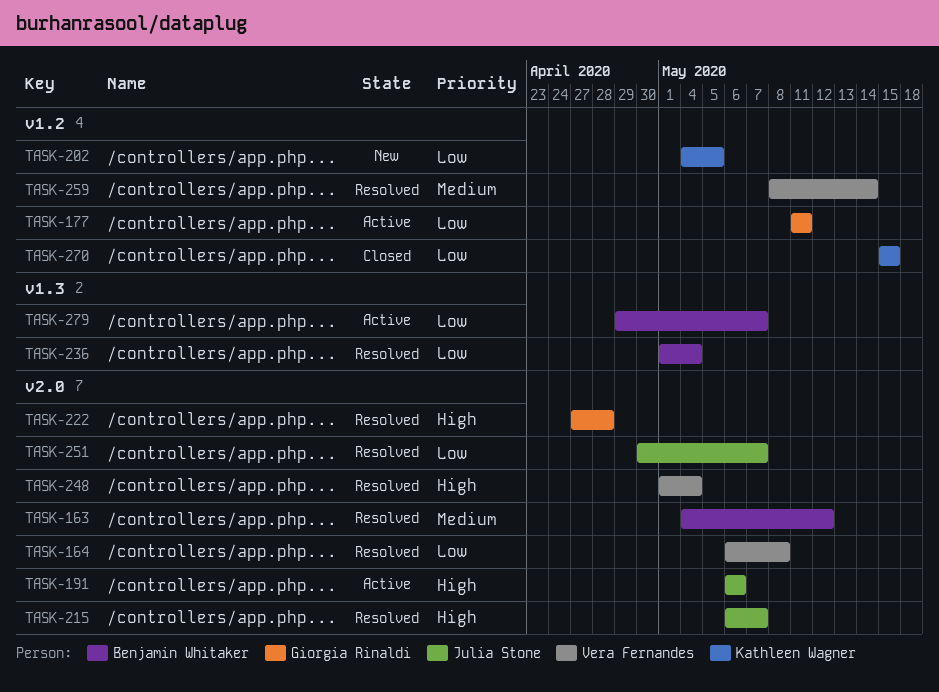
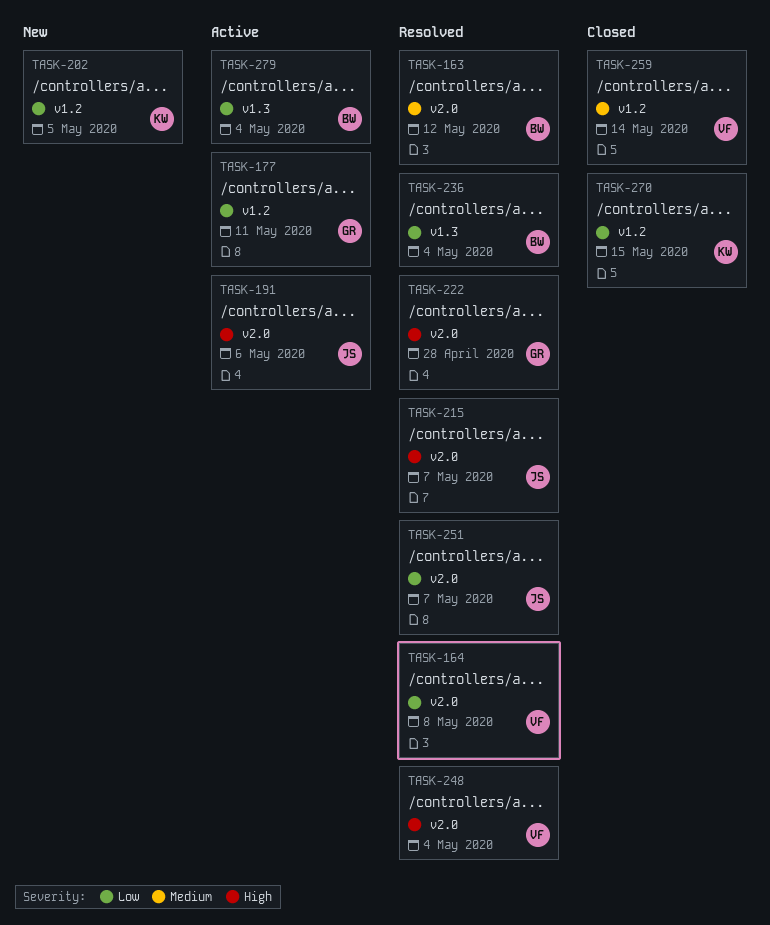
TASK-259, status: Resolved -> Closed
TASK-279, due: May 7 -> May 4

